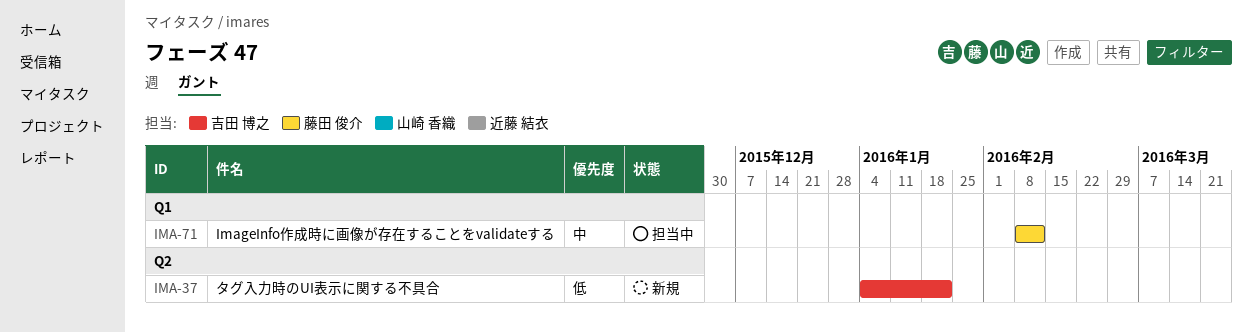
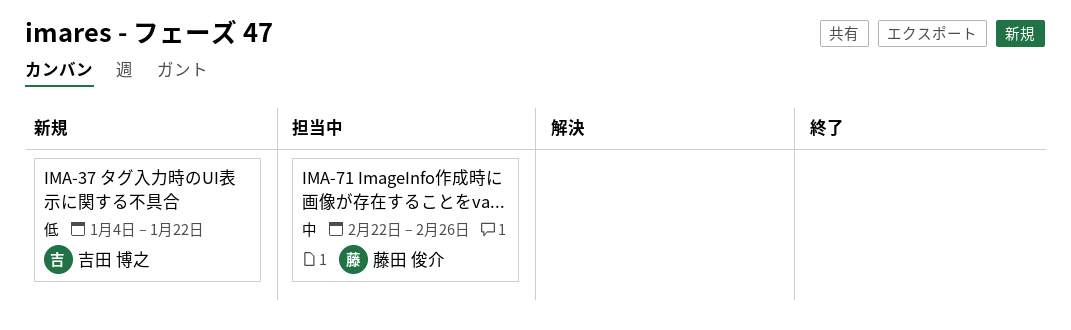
IMA-71, start: Feb 8 -> Feb 22
IMA-71, due: Feb 12 -> Feb 26

